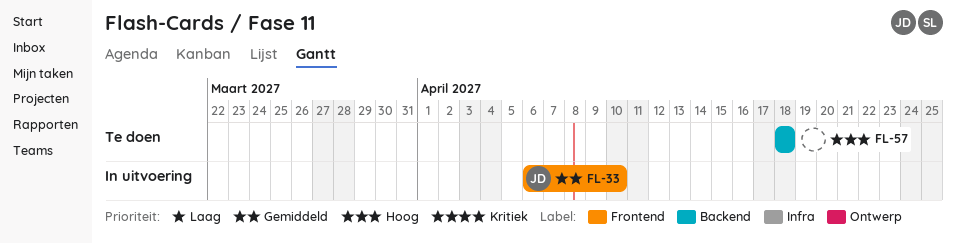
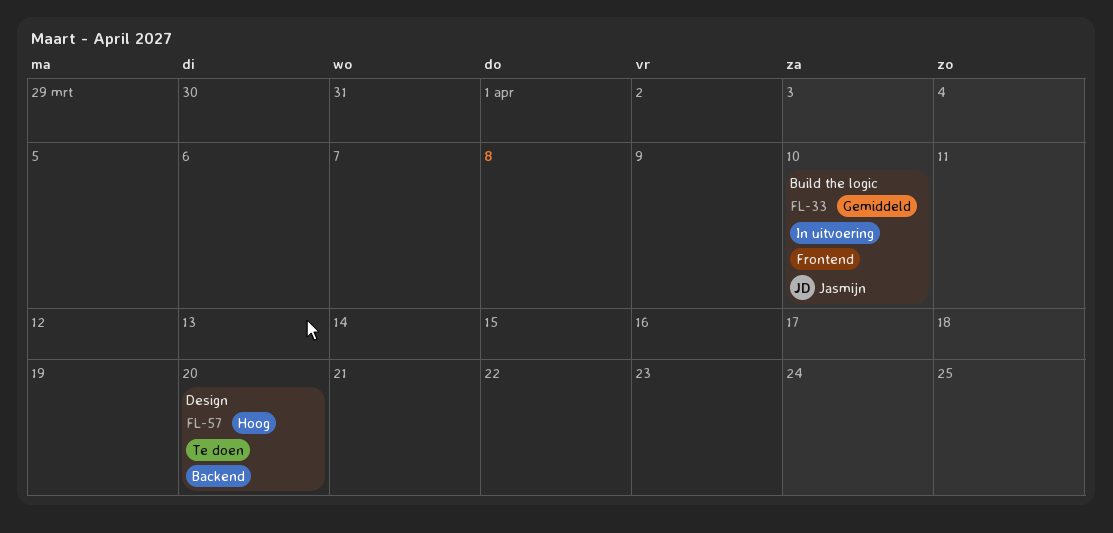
FL-57, due: Apr 18 -> Apr 20

